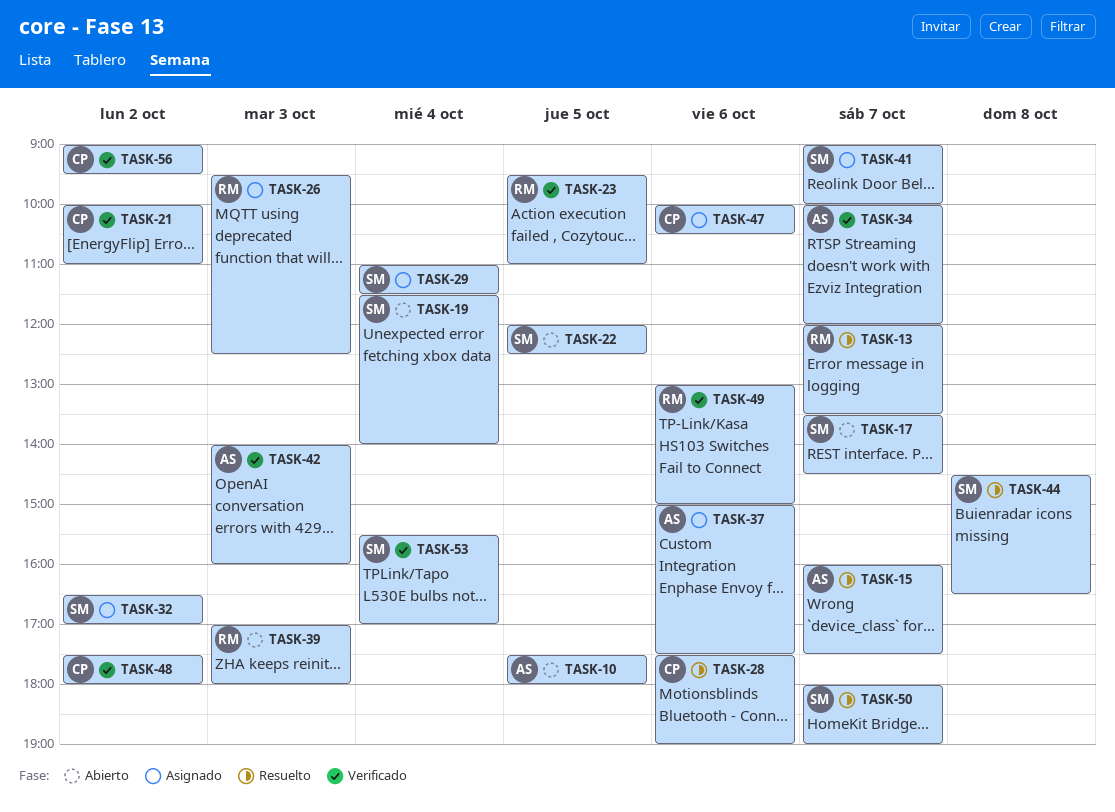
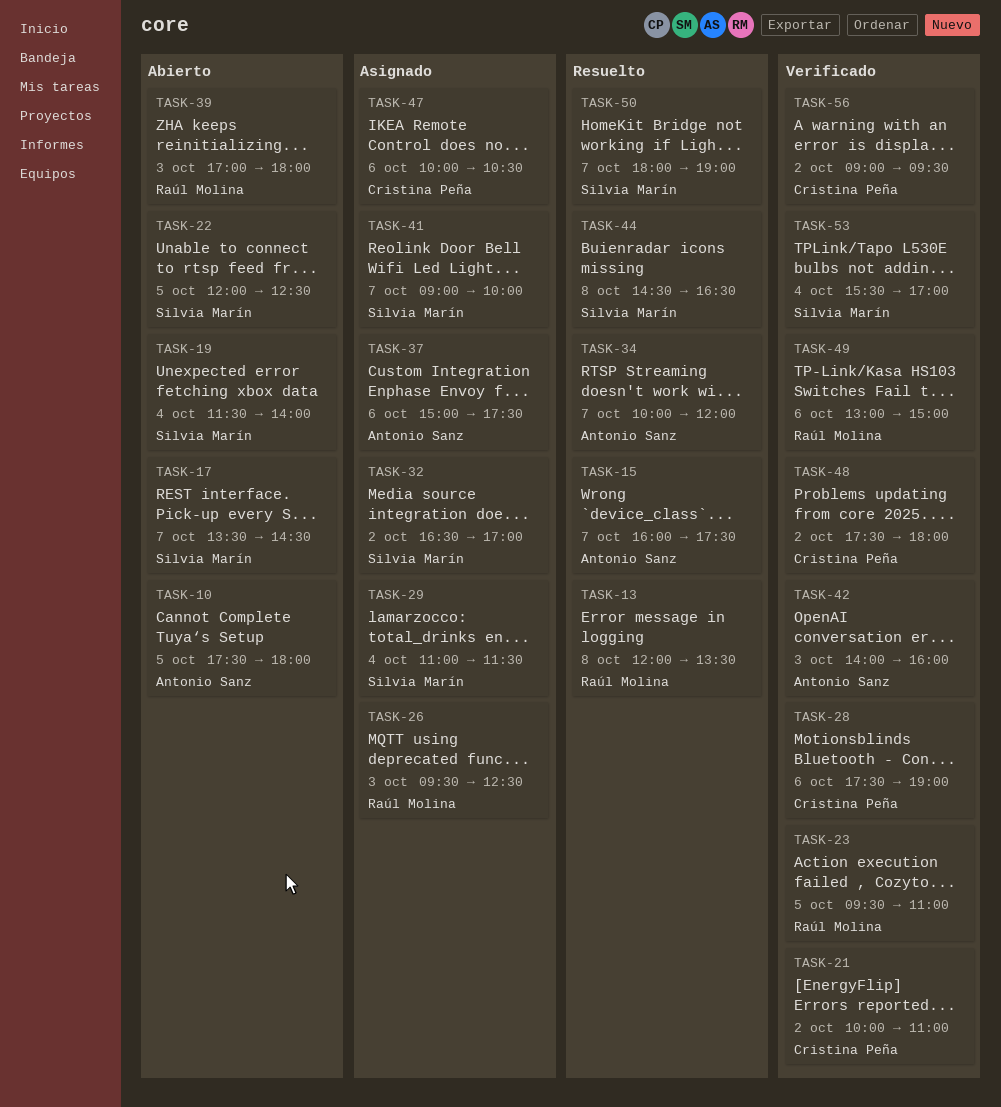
TASK-13, day: Oct 7 -> Oct 8
TASK-28, status: Resuelto -> Verificado
TASK-34, status: Verificado -> Resuelto

